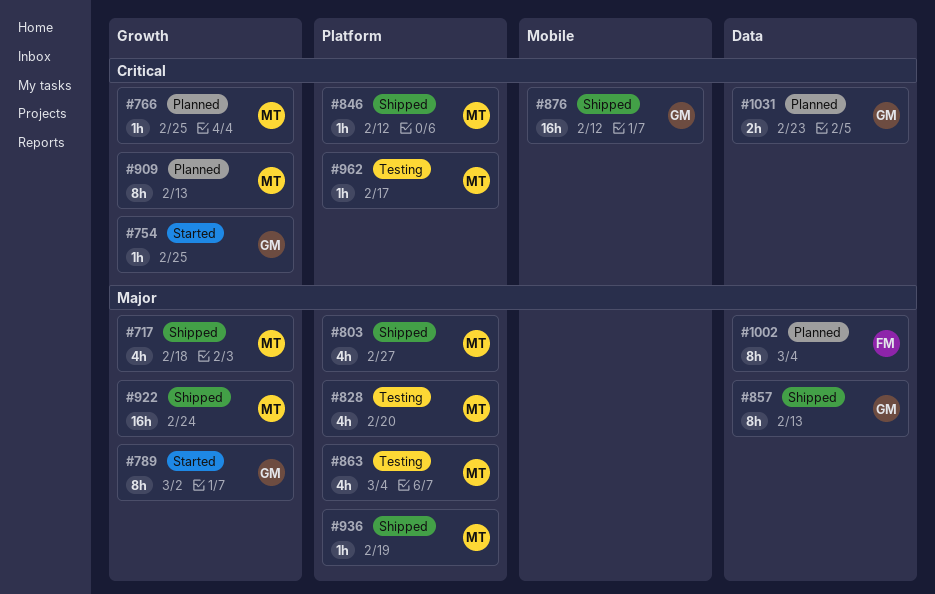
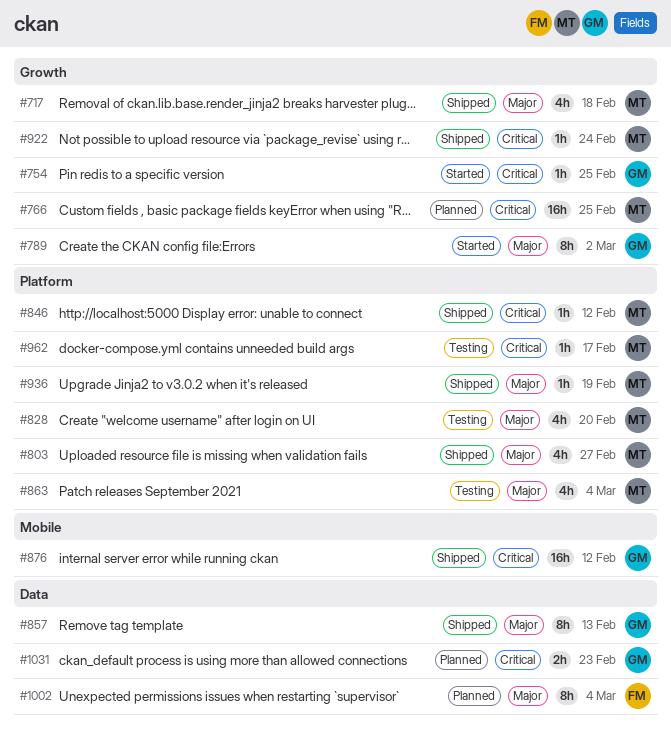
#766, estimate: 1h -> 16h
#909: present -> none
#922, priority: Major -> Critical
#922, estimate: 16h -> 1h

